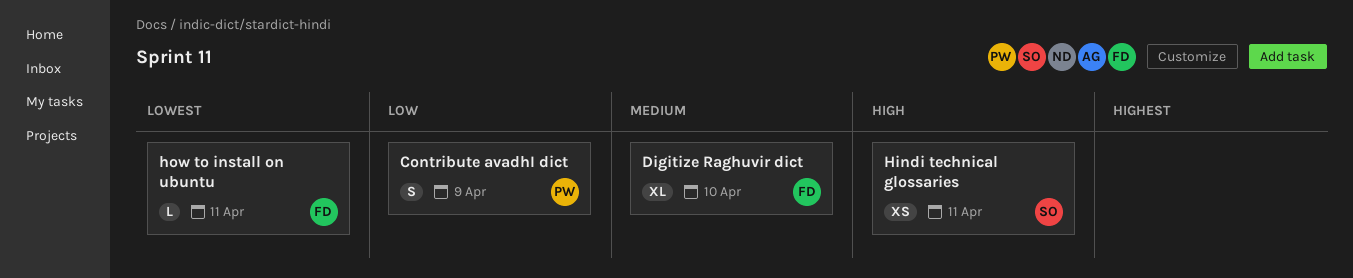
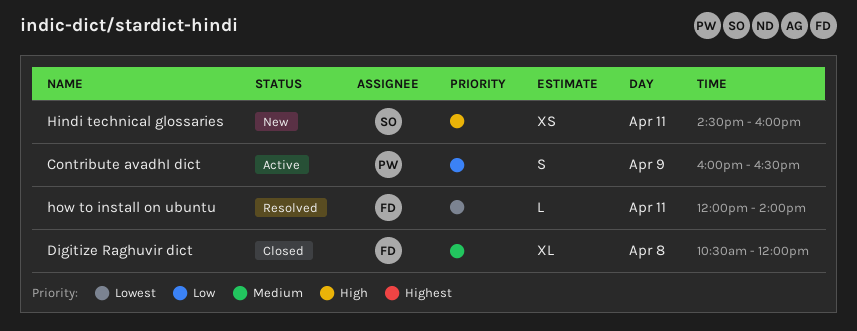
Digitize Raghuvir dict, day: Apr 10 -> Apr 8

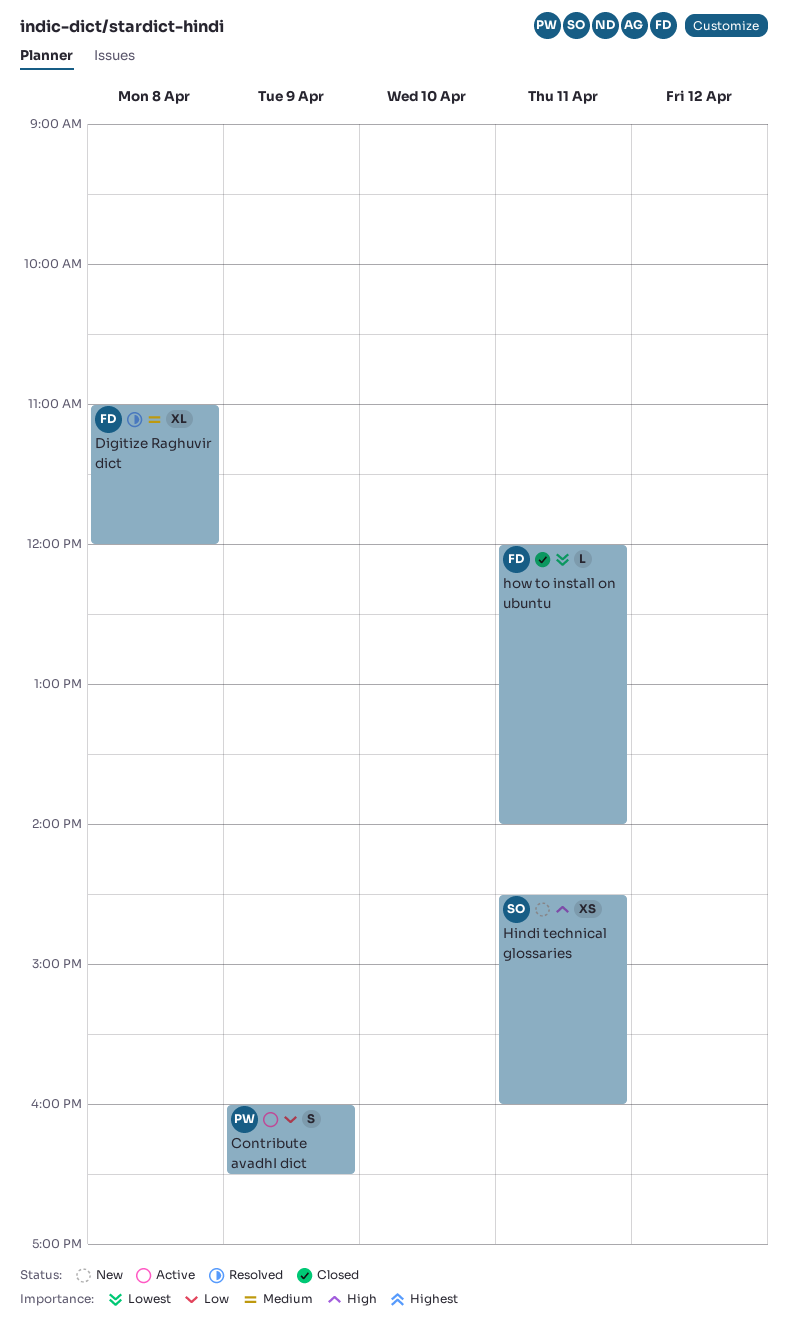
Digitize Raghuvir dict, status: Closed -> Resolved
Digitize Raghuvir dict, begins: 10:30 -> 11:00
how to install on ubuntu, status: Resolved -> Closed

